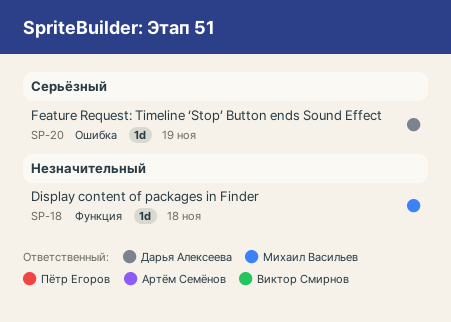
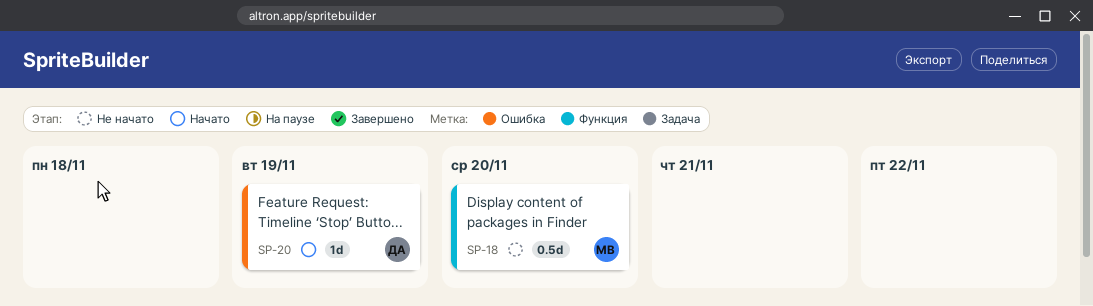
SP-18, estimate: 1d -> 0.5d
SP-18, due: Nov 18 -> Nov 20

